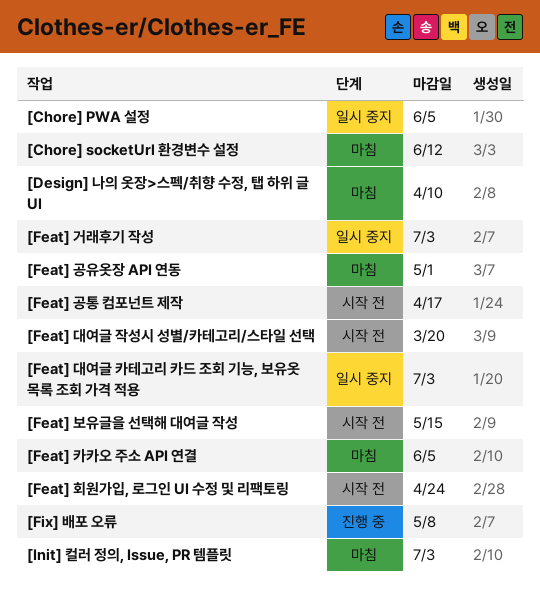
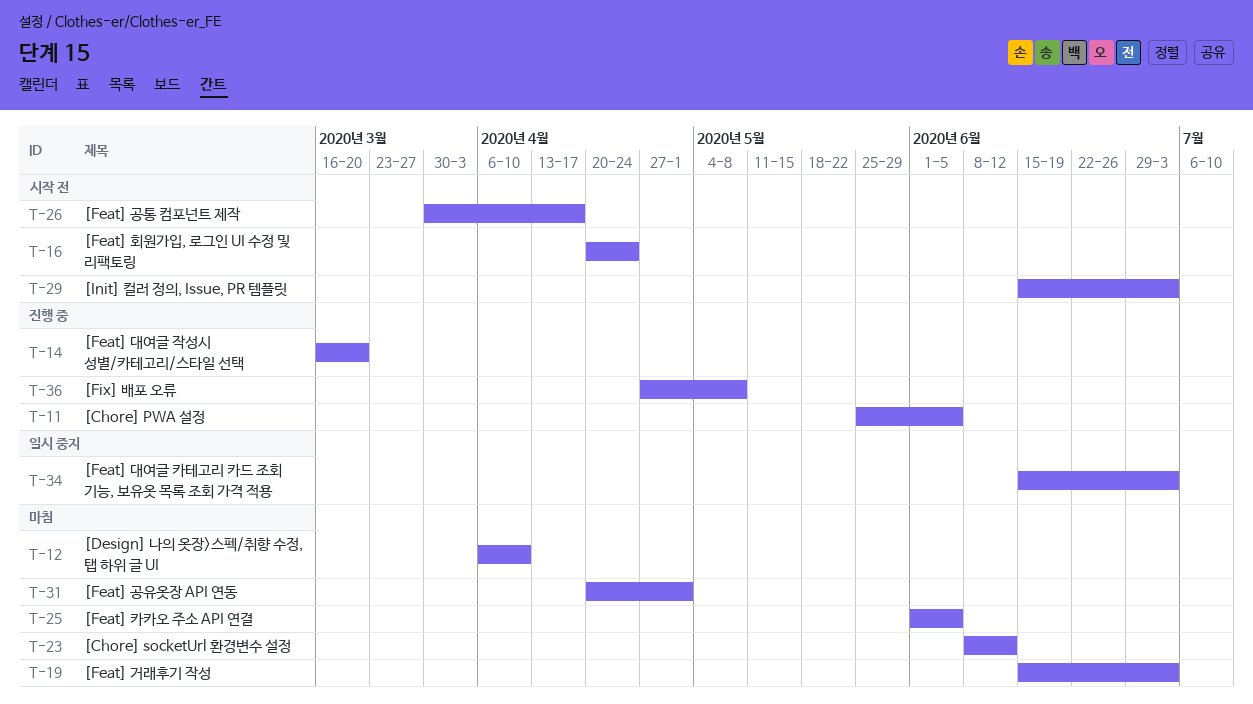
[Chore] PWA 설정, status: 일시 중지 -> 진행 중
[Feat] 거래후기 작성, status: 일시 중지 -> 마침
[Feat] 대여글 작성시 성별/카테고리/스타일 선택, status: 시작 전 -> 진행 중
[Feat] 보유글을 선택해 대여글 작성: present -> none
[Init] 컬러 정의, Issue, PR 템플릿, status: 마침 -> 시작 전

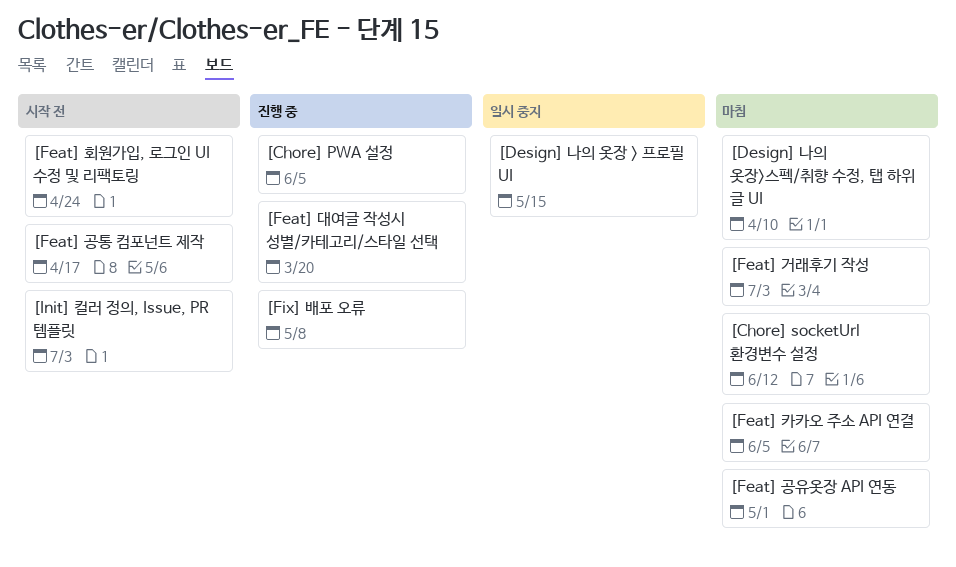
[Design] 나의 옷장 > 프로필 UI: none -> present
[Feat] 대여글 카테고리 카드 조회 기능, 보유옷 목록 조회 가격 적용: present -> none

